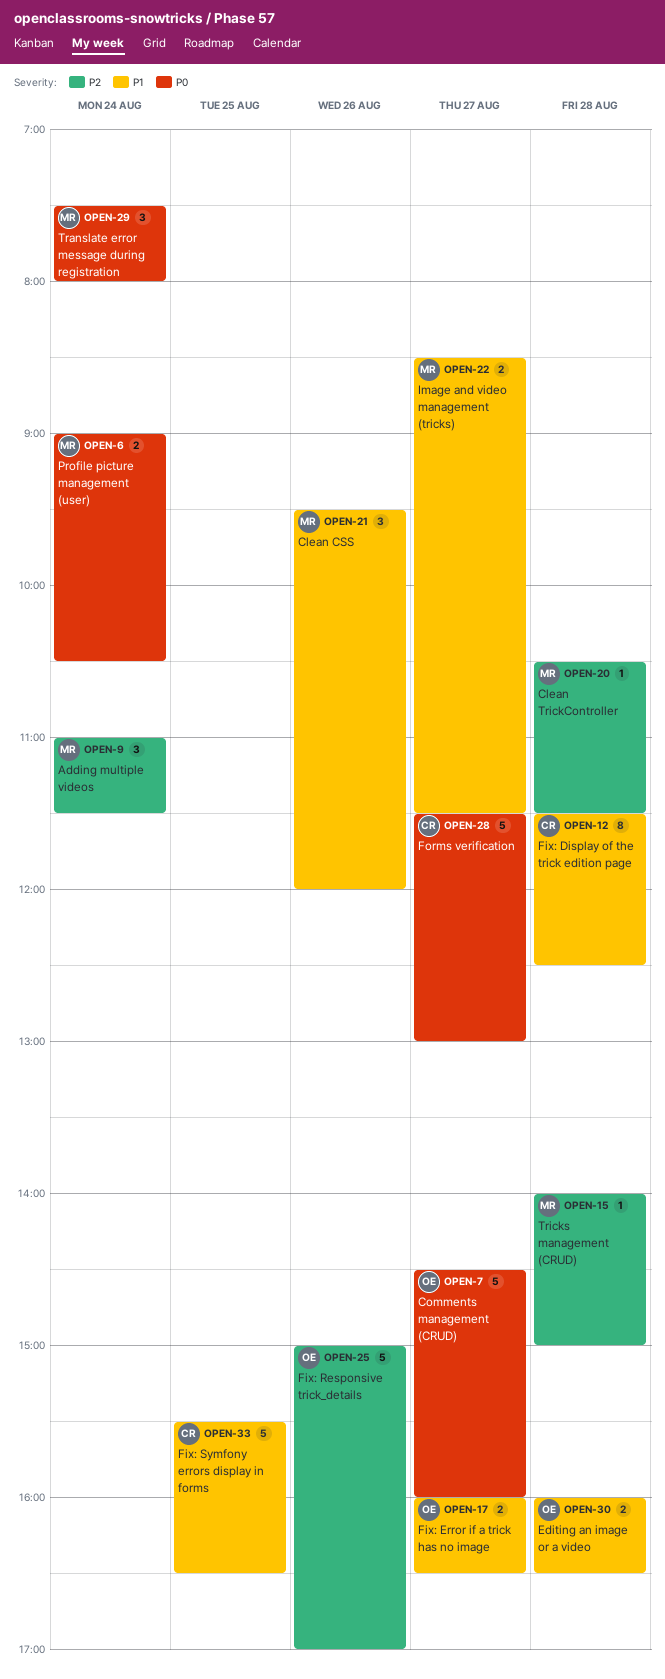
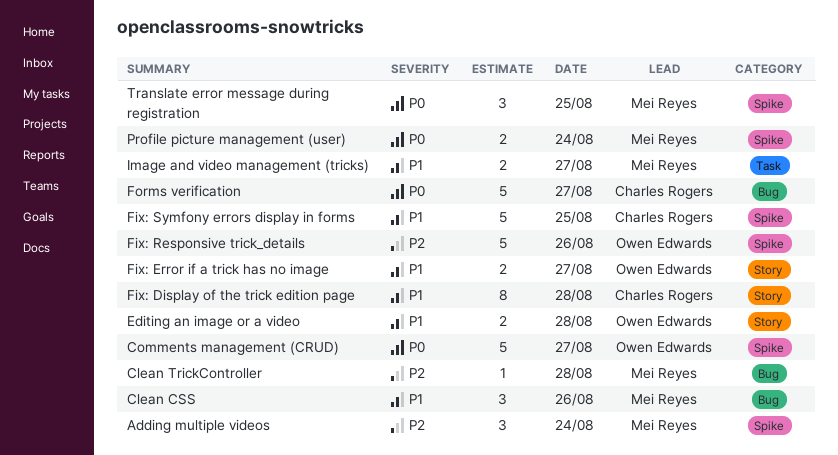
Translate error message during registration, day: Aug 24 -> Aug 25
Tricks management (CRUD): present -> none

